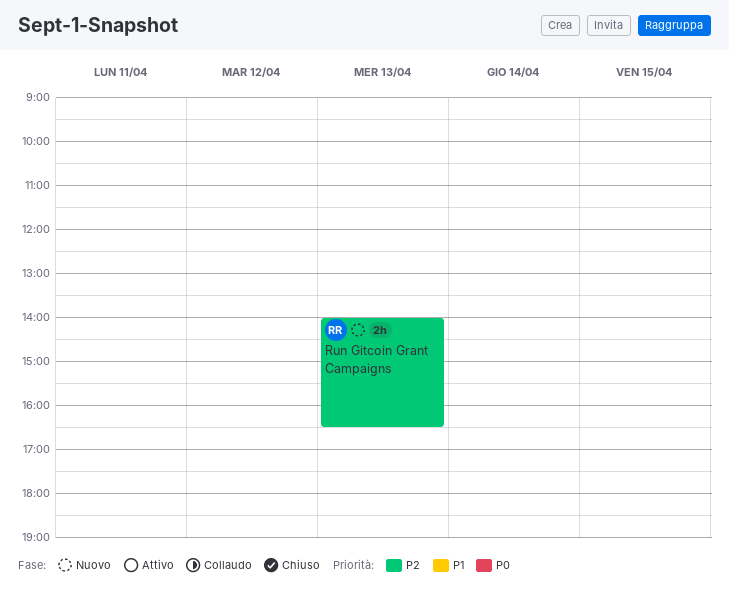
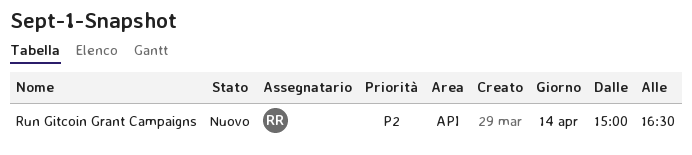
Run Gitcoin Grant Campaigns, day: Apr 13 -> Apr 14
Run Gitcoin Grant Campaigns, begins: 14:00 -> 15:00

